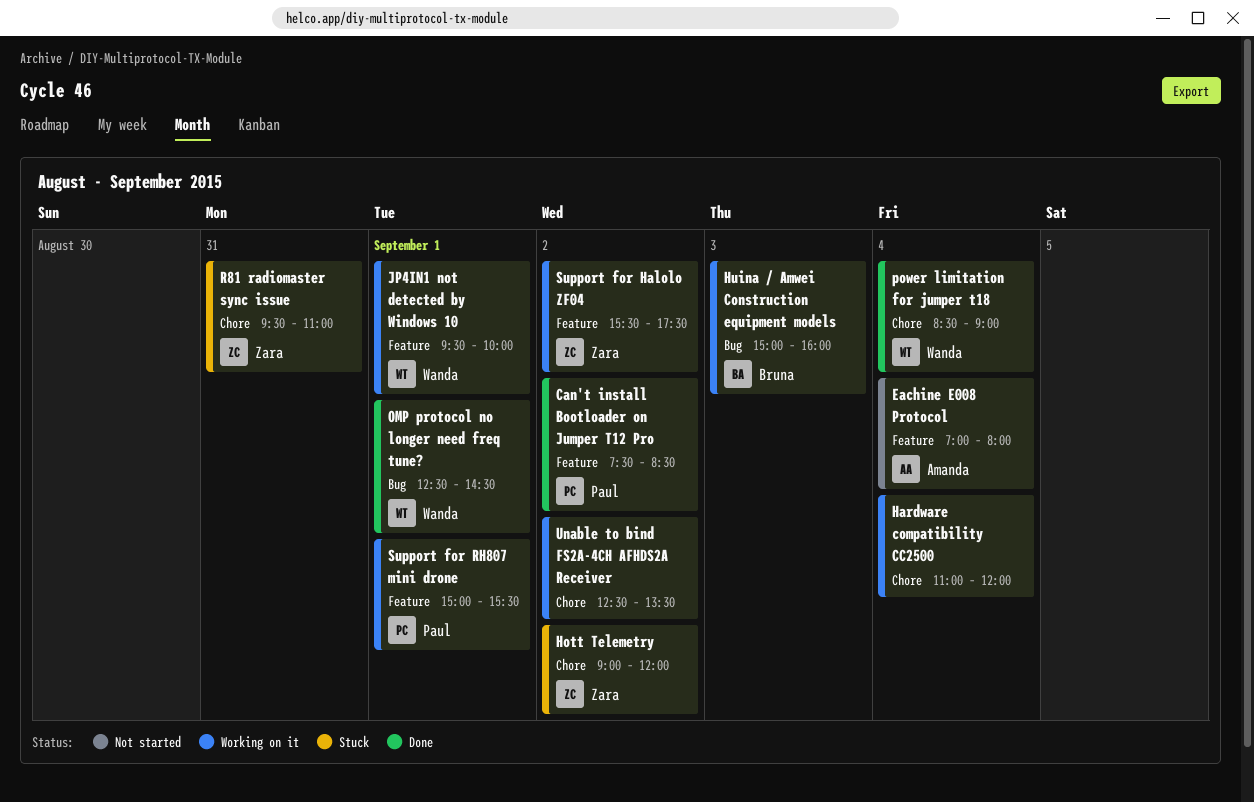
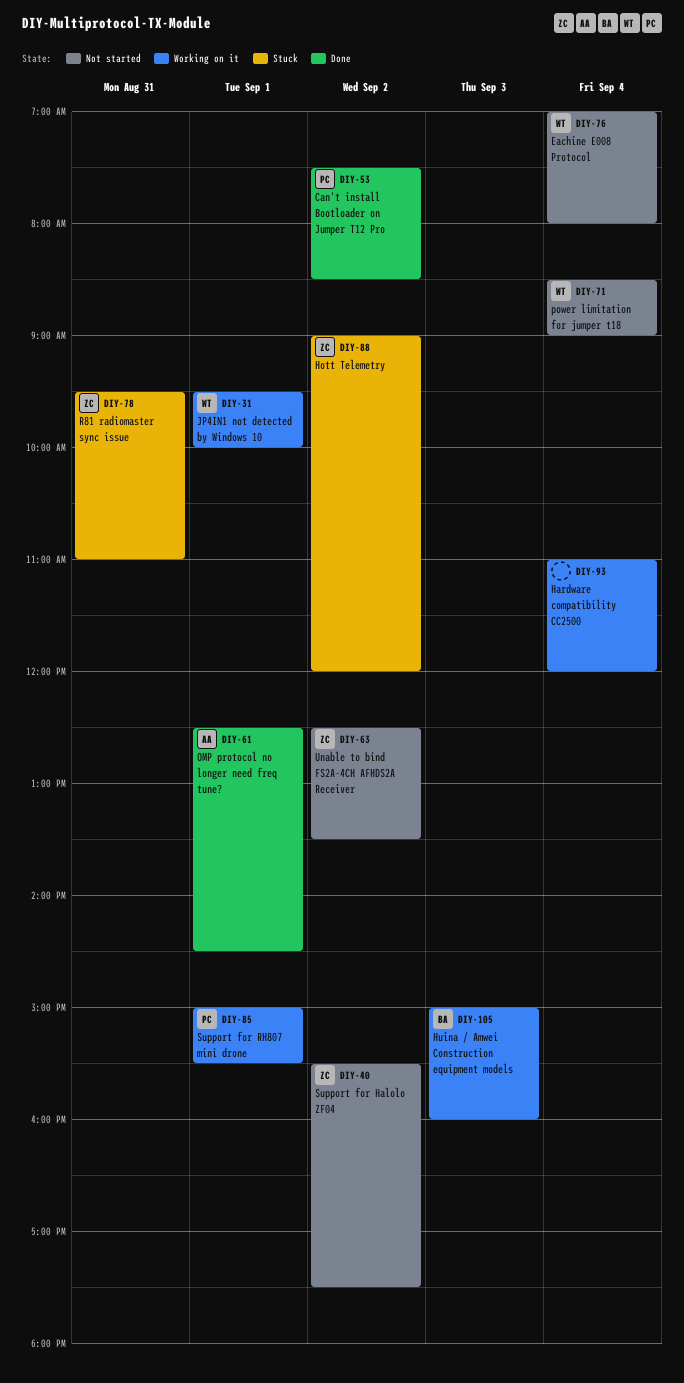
Eachine E008 Protocol, owner: Amanda -> Wanda
OMP protocol no longer need freq tune?, owner: Wanda -> Amanda
power limitation for jumper t18, status: Done -> Not started
Support for Halolo ZF04, status: Working on it -> Not started
Unable to bind FS2A-4CH AFHDS2A Receiver, status: Working on it -> Not started
Unable to bind FS2A-4CH AFHDS2A Receiver, owner: none -> Zara

